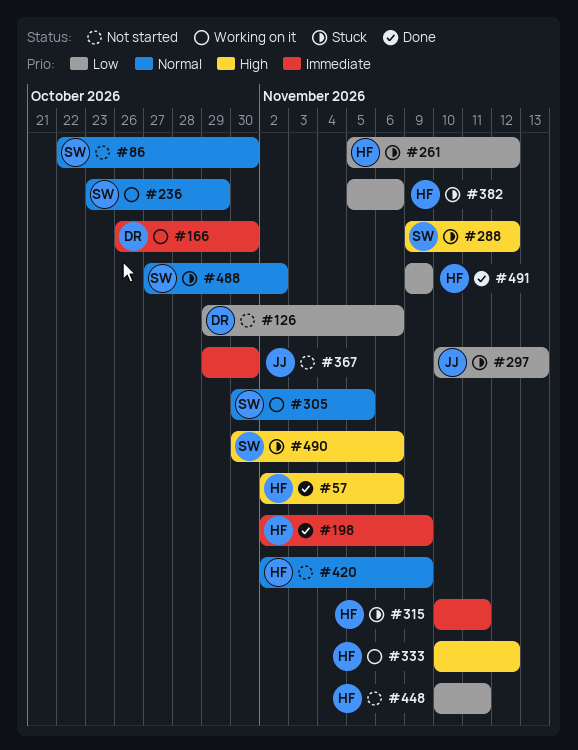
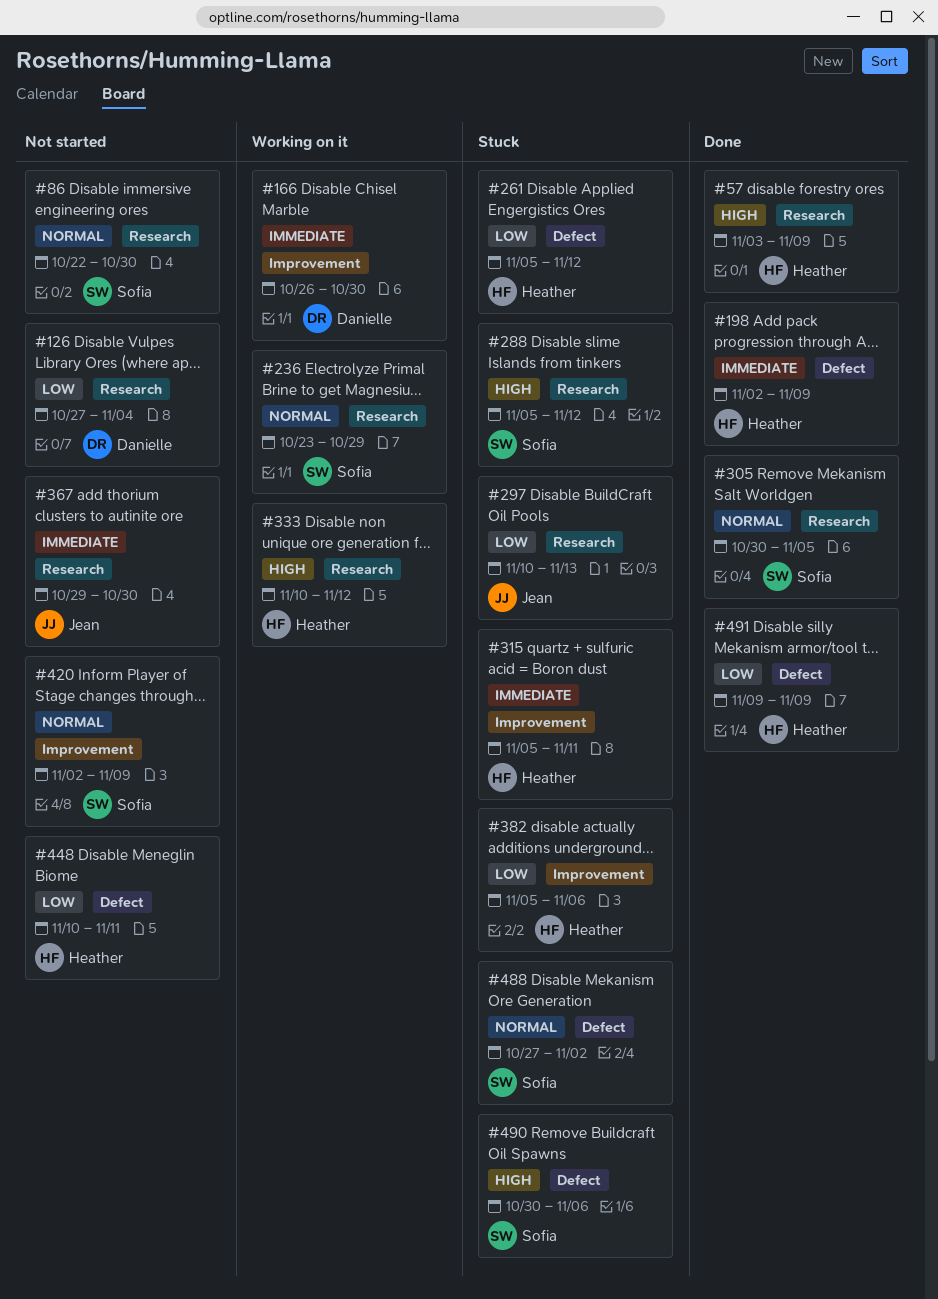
#57, start: Nov 2 -> Nov 3
#57, due: Nov 6 -> Nov 9
#126, start: Oct 29 -> Oct 27
#126, due: Nov 6 -> Nov 4
#288, start: Nov 9 -> Nov 5
#305, status: Working on it -> Done
#315, start: Nov 10 -> Nov 5
#420, owner: Heather -> Sofia

